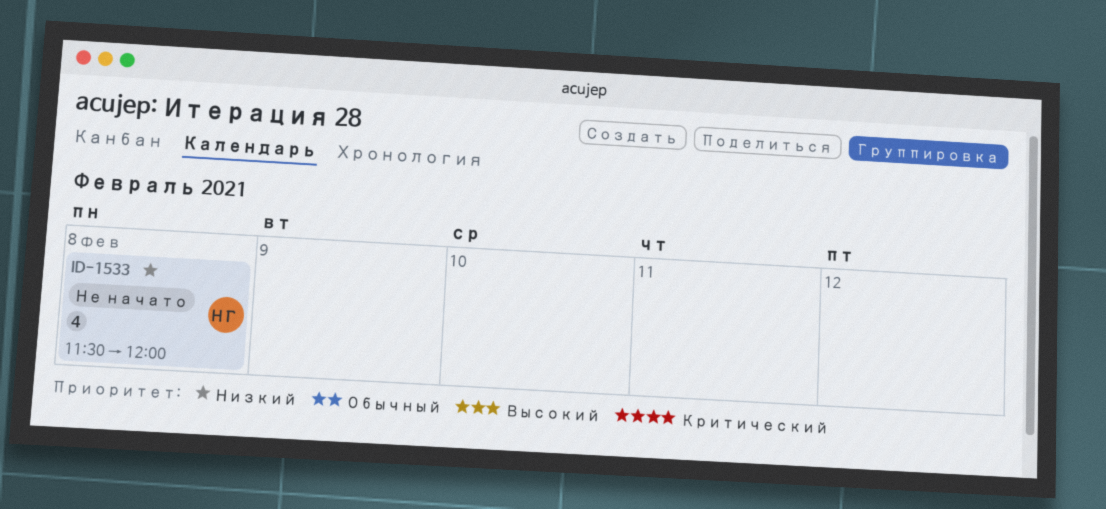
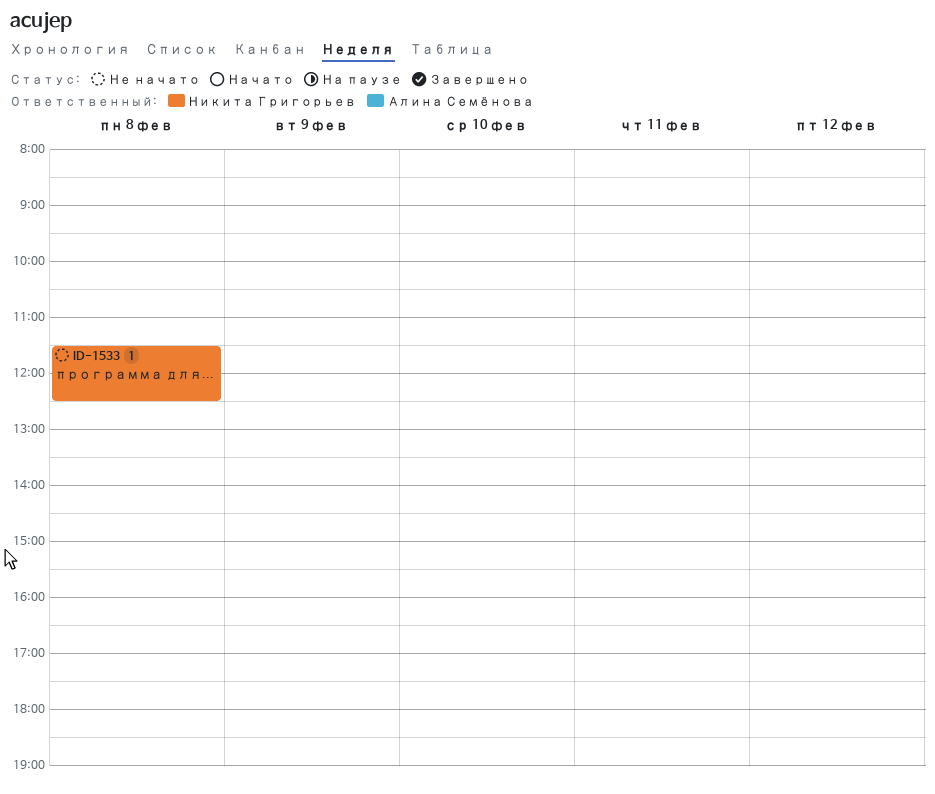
ID-1533, estimate: 4 -> 1
ID-1533, ends: 12:00 -> 12:30

